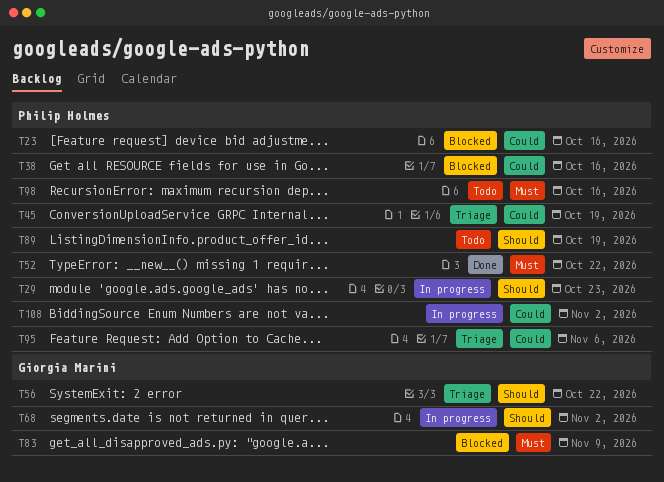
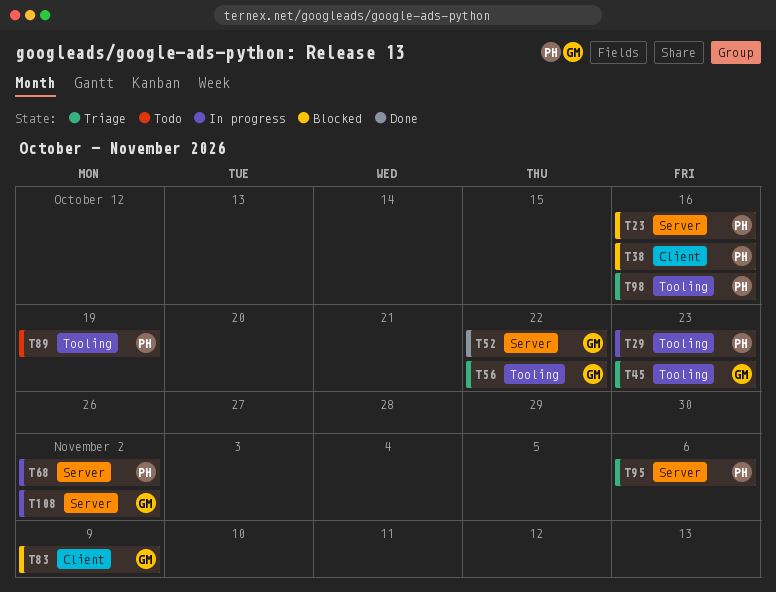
T45, owner: Philip Holmes -> Giorgia Marini
T45, due: Oct 19 -> Oct 23
T52, owner: Philip Holmes -> Giorgia Marini
T68, owner: Giorgia Marini -> Philip Holmes
T98, status: Todo -> Triage
T108, owner: Philip Holmes -> Giorgia Marini

